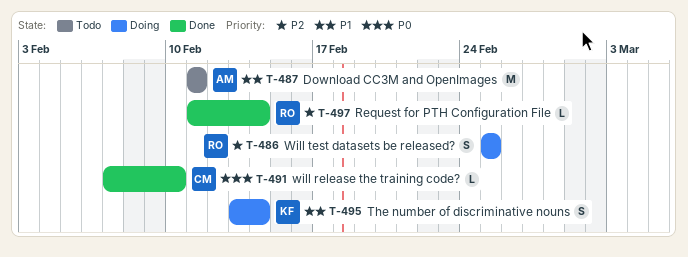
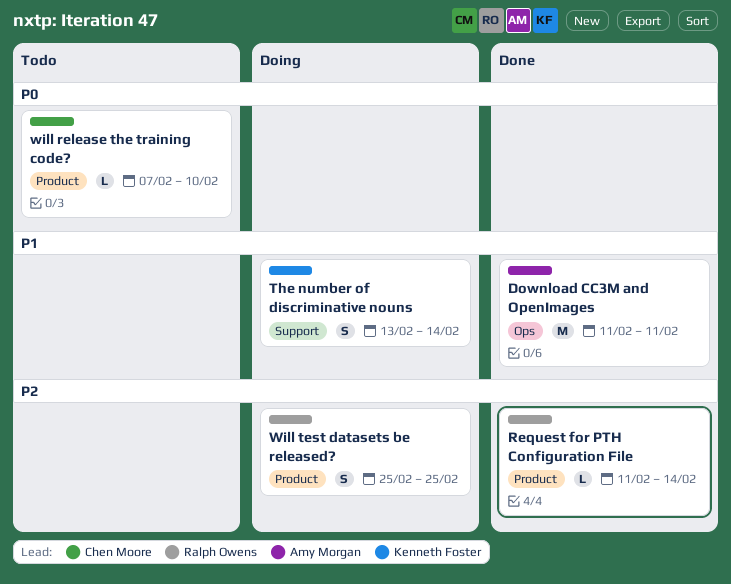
Download CC3M and OpenImages, status: Todo -> Done
will release the training code?, status: Done -> Todo

